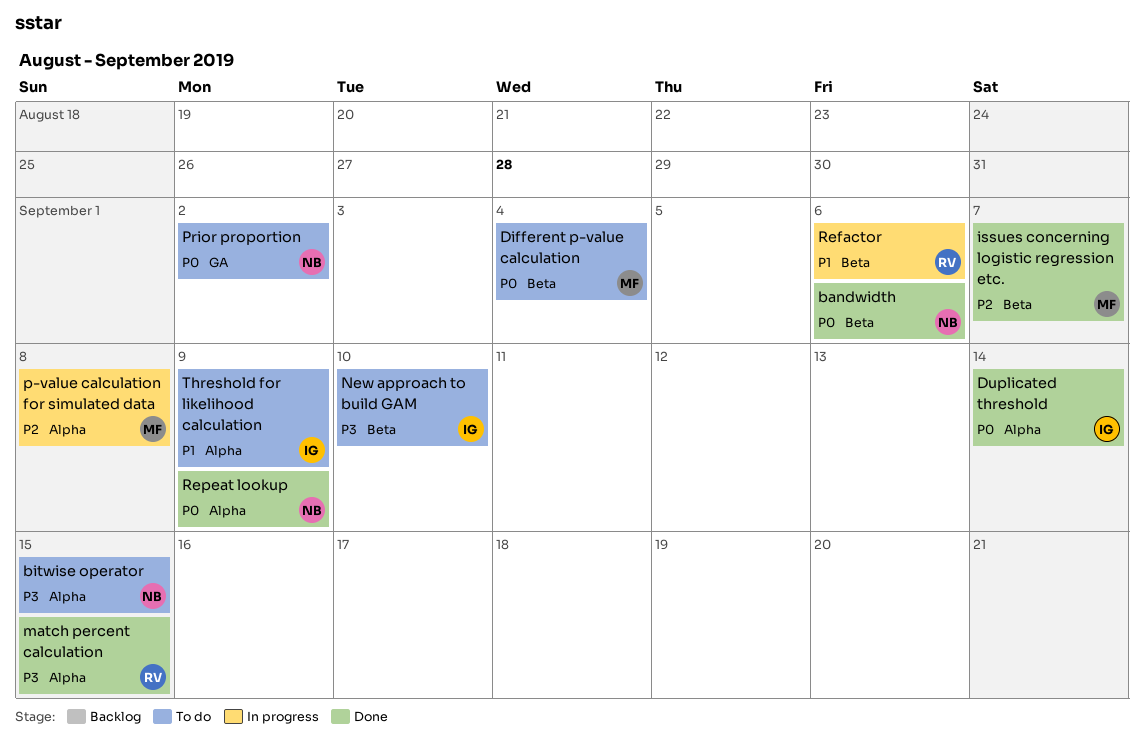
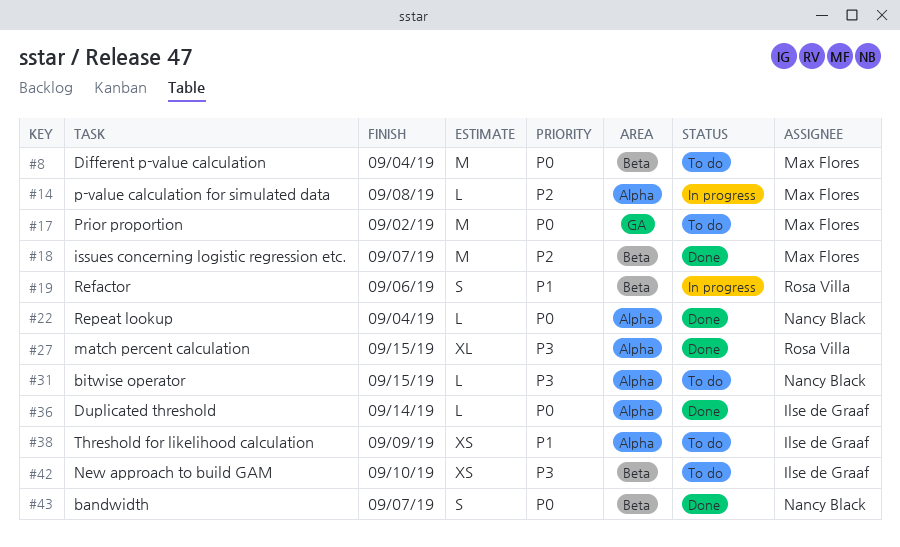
bandwidth, due: Sep 6 -> Sep 7
Prior proportion, owner: Nancy Black -> Max Flores
Repeat lookup, due: Sep 9 -> Sep 4

